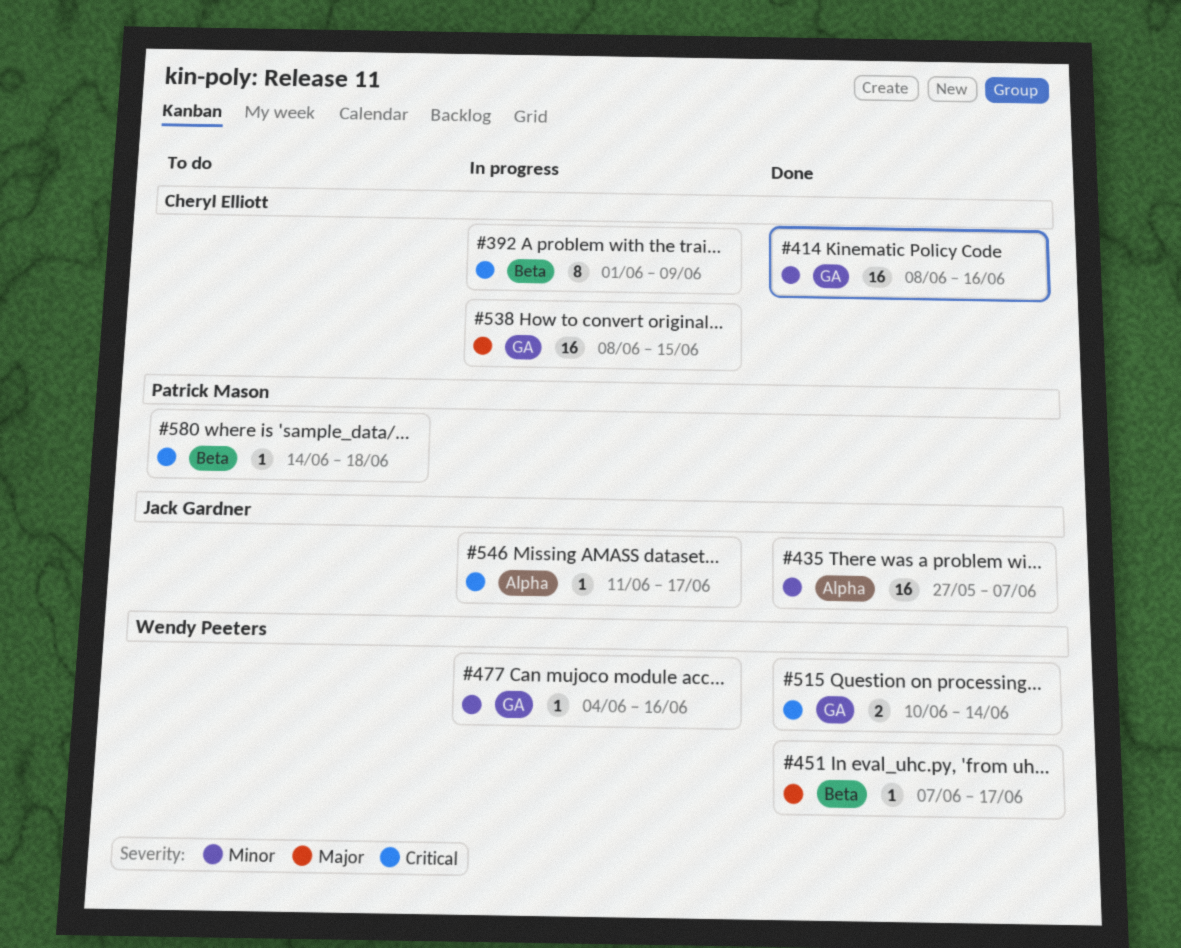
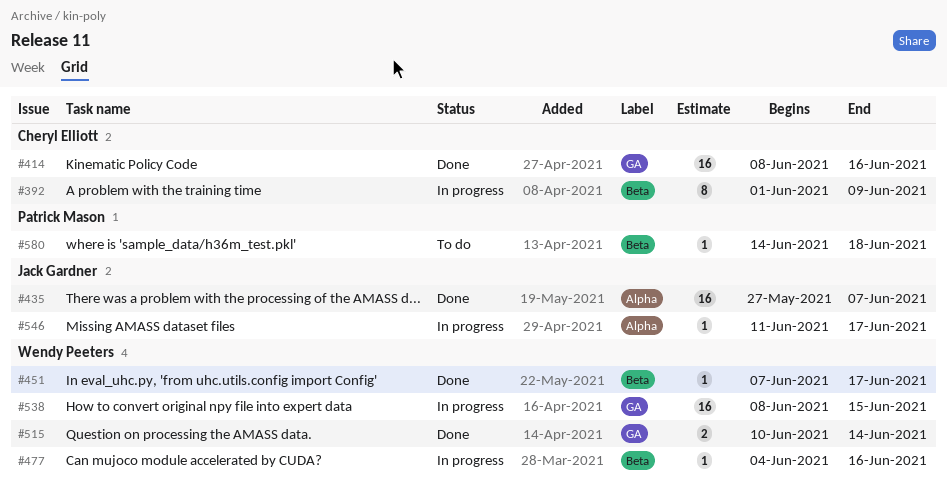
#477, label: GA -> Beta
#538, owner: Cheryl Elliott -> Wendy Peeters

